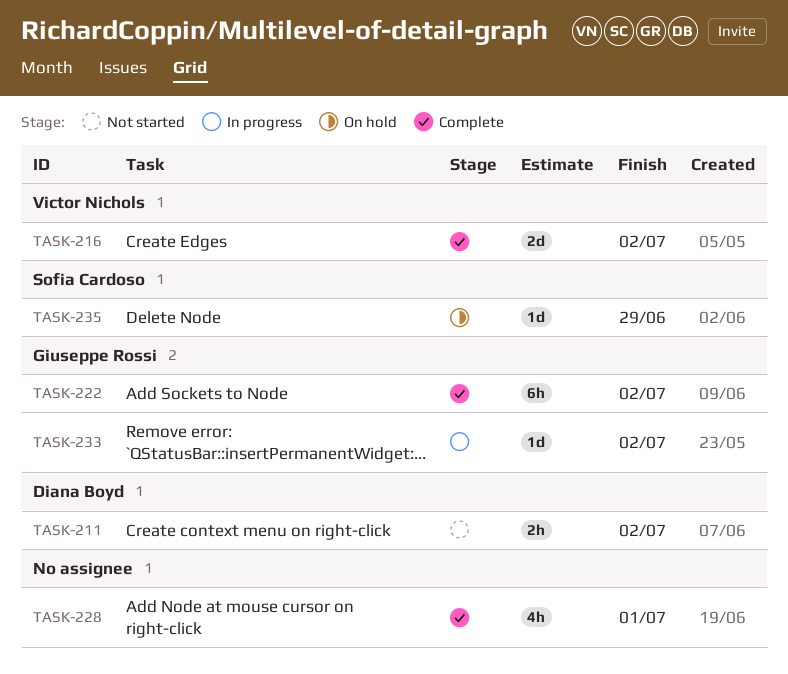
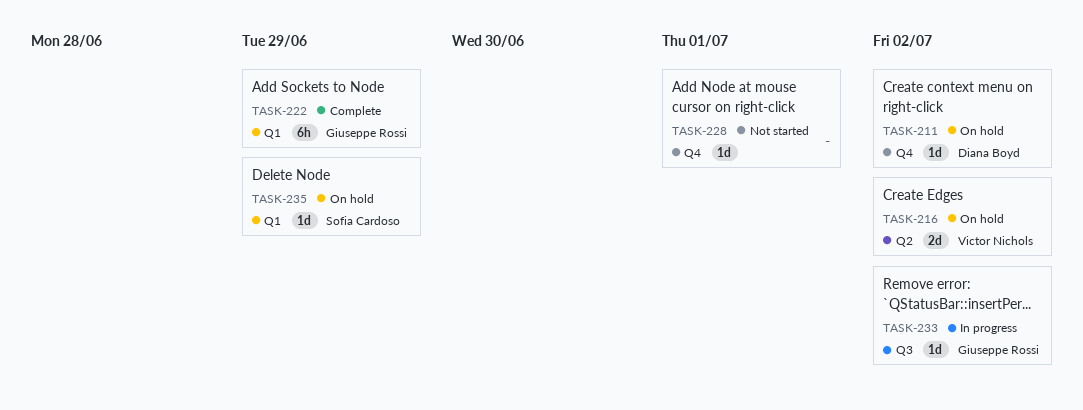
TASK-211, status: Not started -> On hold
TASK-211, estimate: 2h -> 1d
TASK-216, status: Complete -> On hold
TASK-222, due: Jul 2 -> Jun 29
TASK-228, status: Complete -> Not started
TASK-228, estimate: 4h -> 1d

